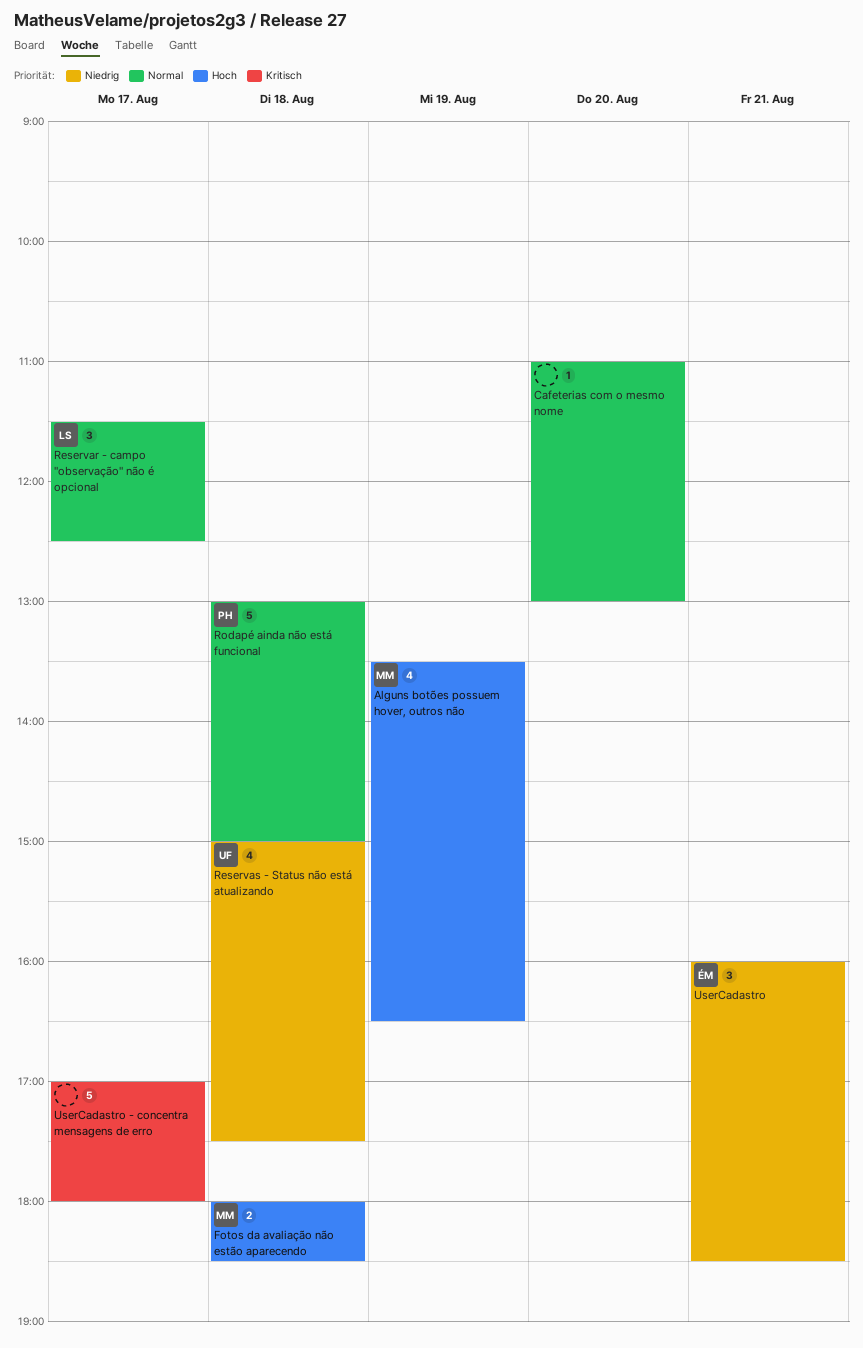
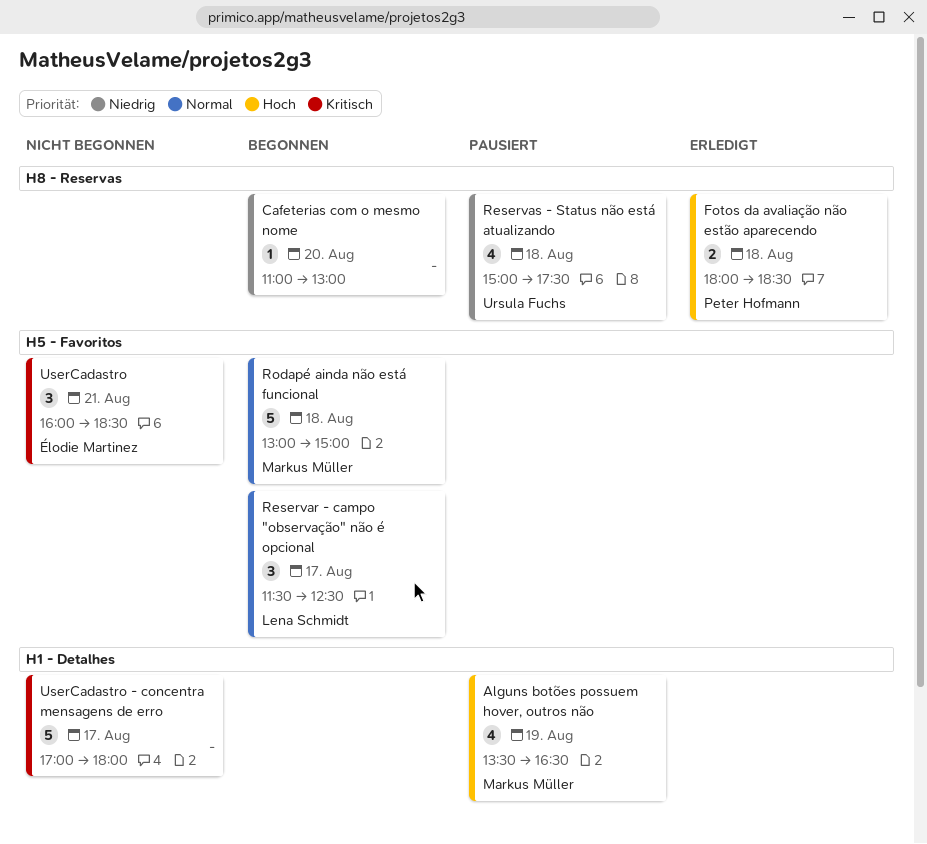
Cafeterias com o mesmo nome, priority: Normal -> Niedrig
Fotos da avaliação não estão aparecendo, owner: Markus Müller -> Peter Hofmann
Rodapé ainda não está funcional, owner: Peter Hofmann -> Markus Müller
UserCadastro, priority: Niedrig -> Kritisch

